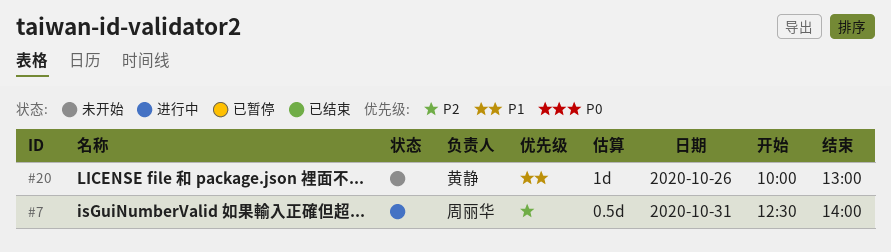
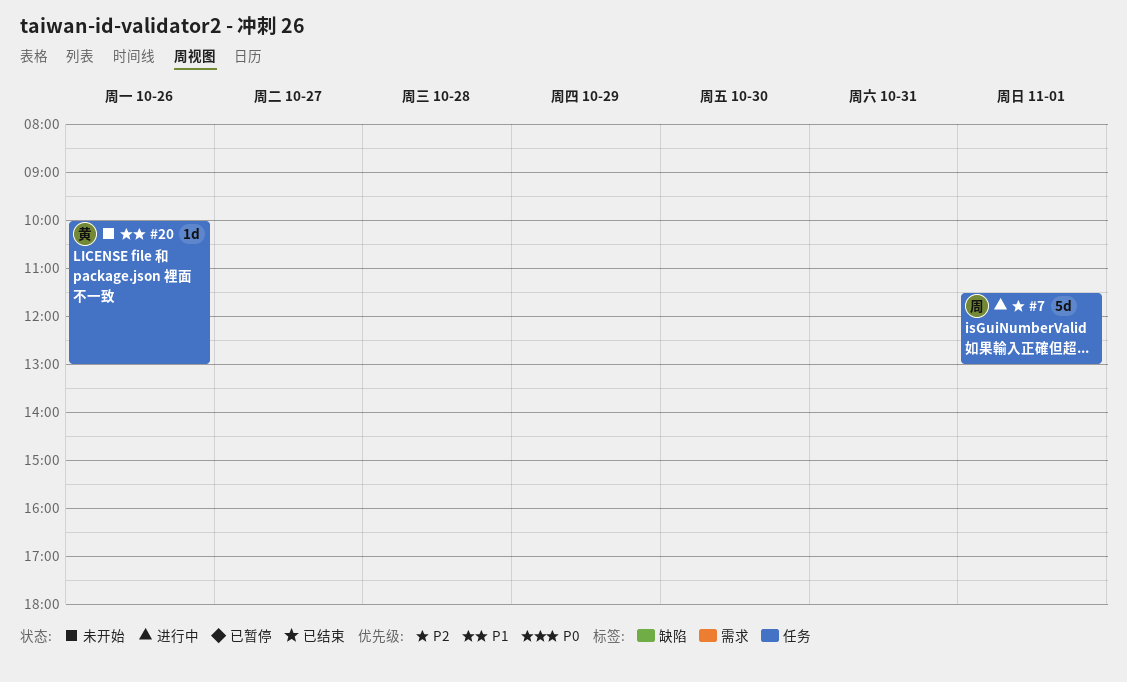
#7, estimate: 0.5d -> 5d
#7, day: Oct 31 -> Nov 1
#7, begins: 12:30 -> 11:30
#7, ends: 14:00 -> 13:00

